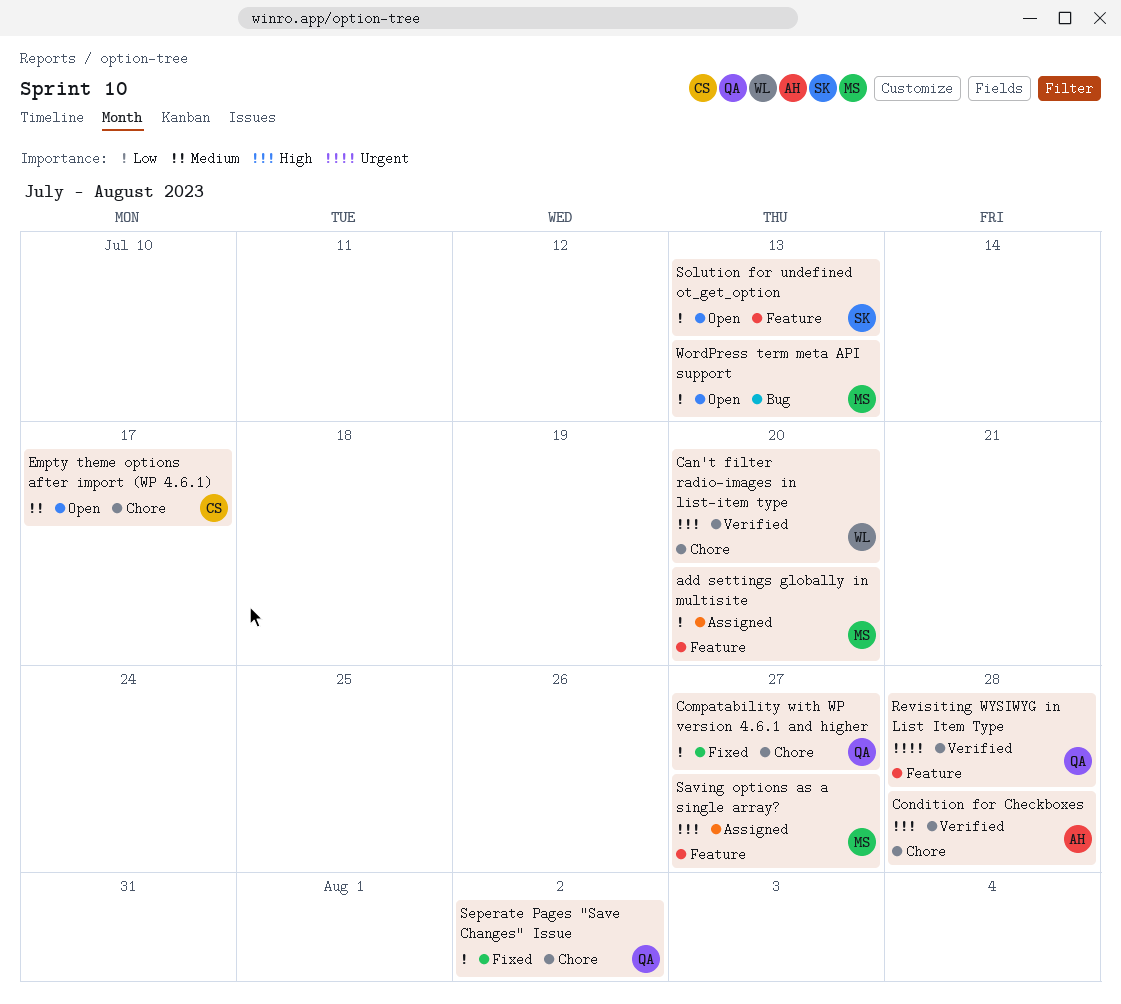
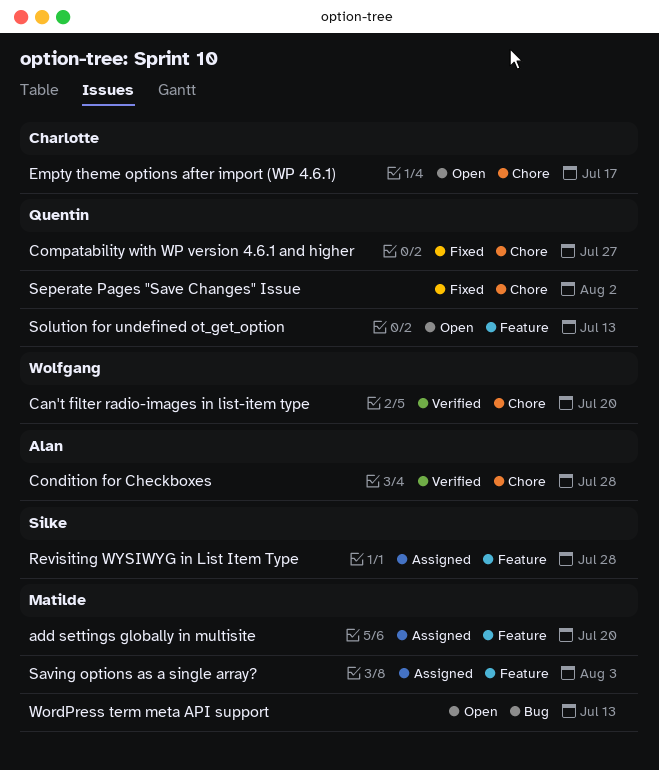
Revisiting WYSIWYG in List Item Type, status: Verified -> Assigned
Revisiting WYSIWYG in List Item Type, owner: Quentin -> Silke
Saving options as a single array?, due: Jul 27 -> Aug 3
Solution for undefined ot_get_option, owner: Silke -> Quentin

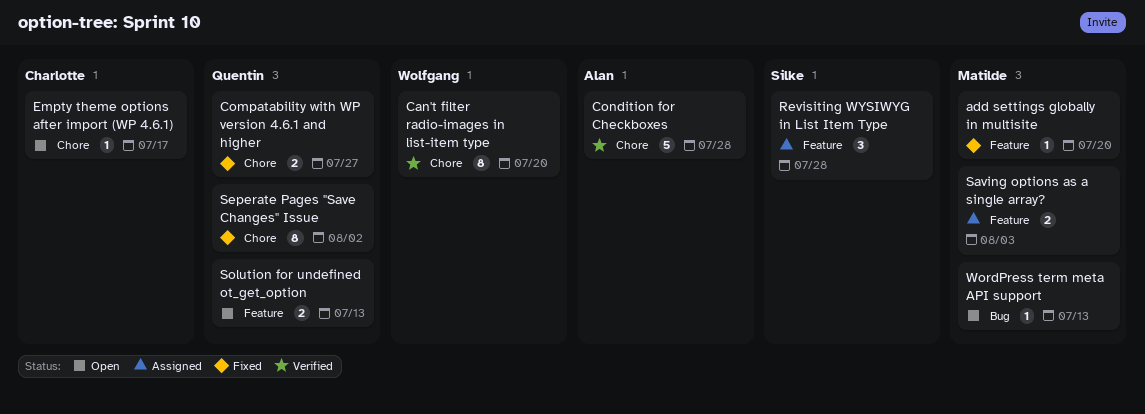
add settings globally in multisite, status: Assigned -> Fixed

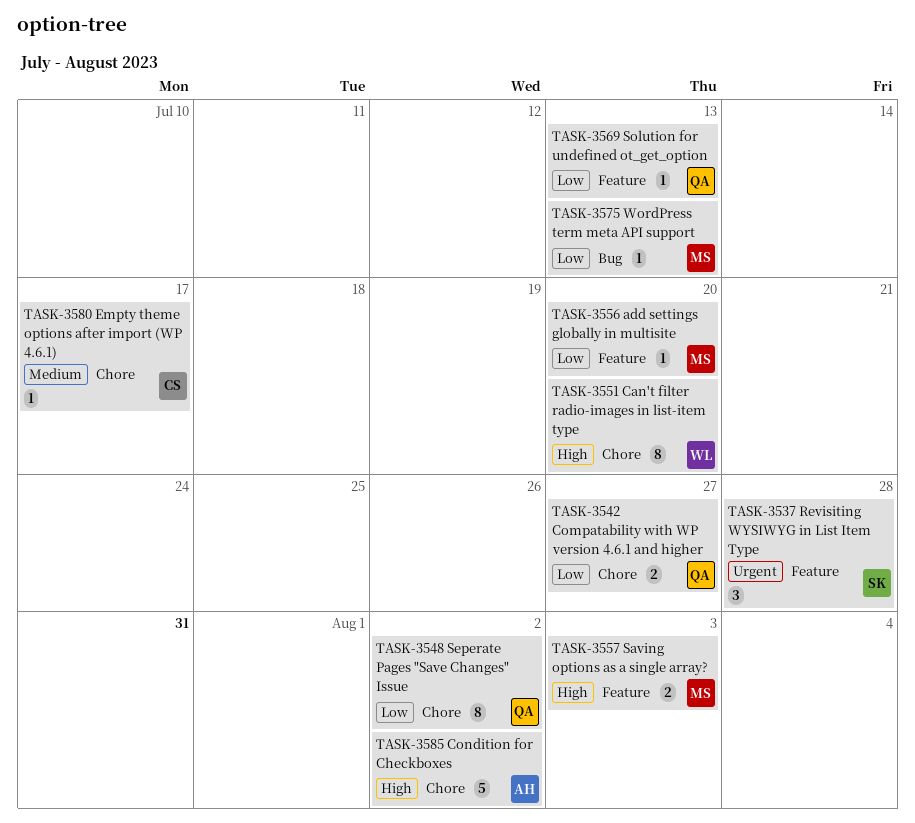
Condition for Checkboxes, due: Jul 28 -> Aug 2
Solution for undefined ot_get_option, estimate: 2 -> 1

